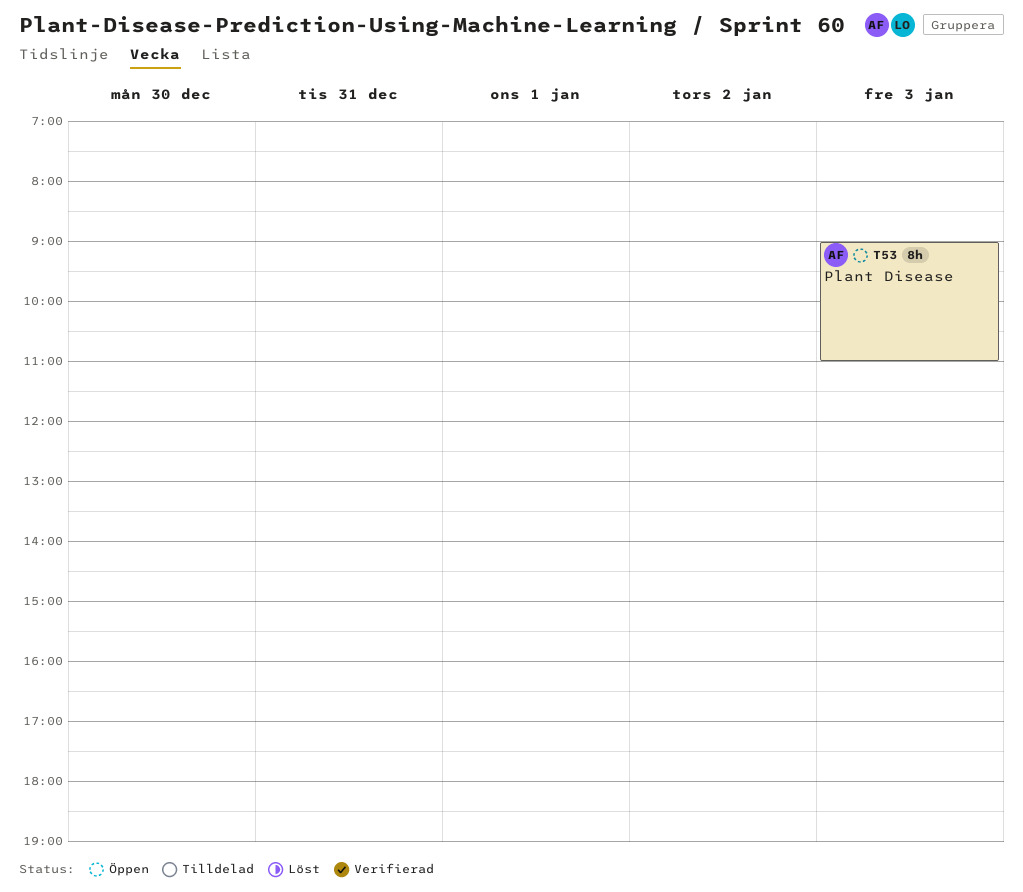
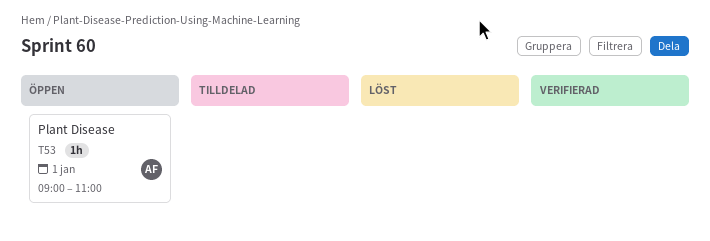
T53, estimate: 8h -> 1h
T53, day: Jan 3 -> Jan 1

